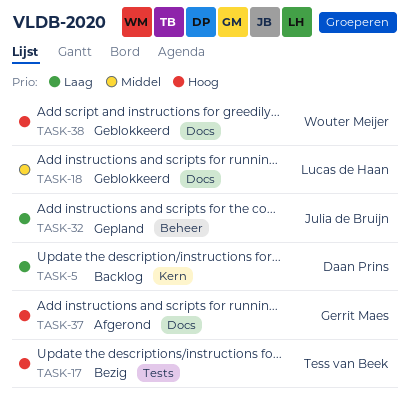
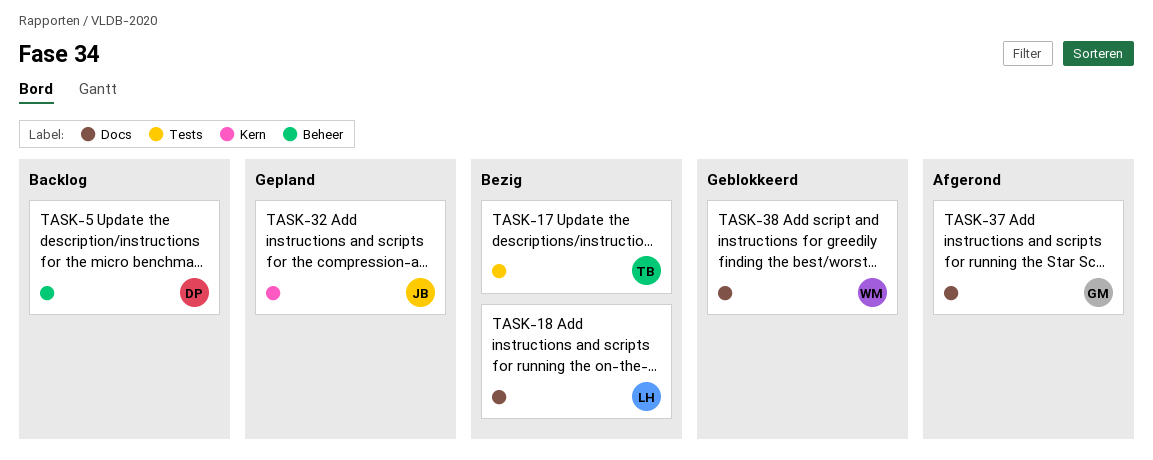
TASK-5, label: Kern -> Beheer
TASK-18, status: Geblokkeerd -> Bezig
TASK-32, label: Beheer -> Kern

